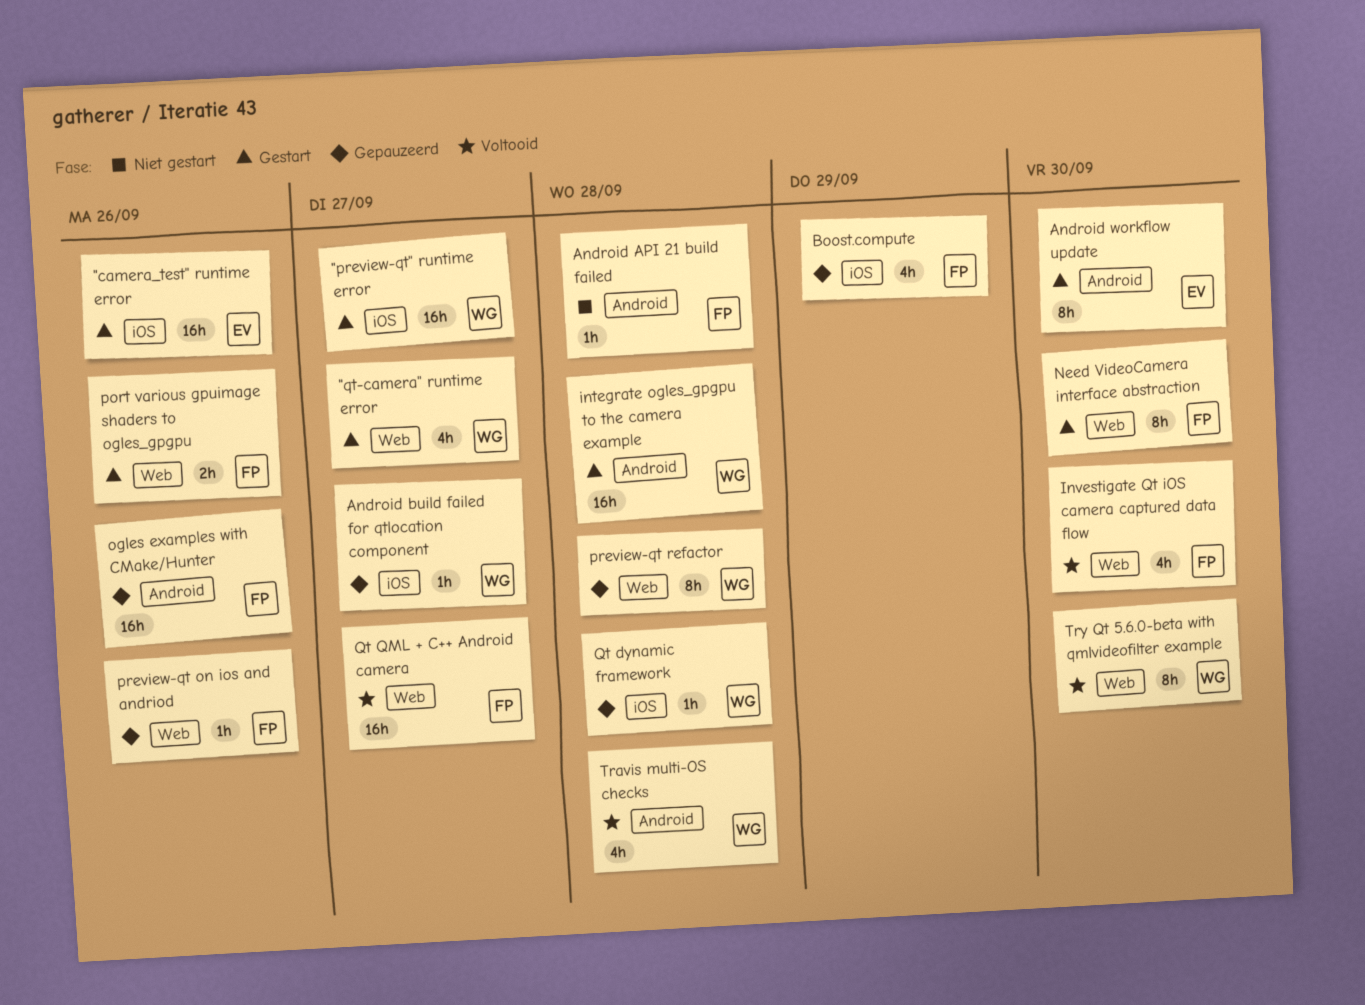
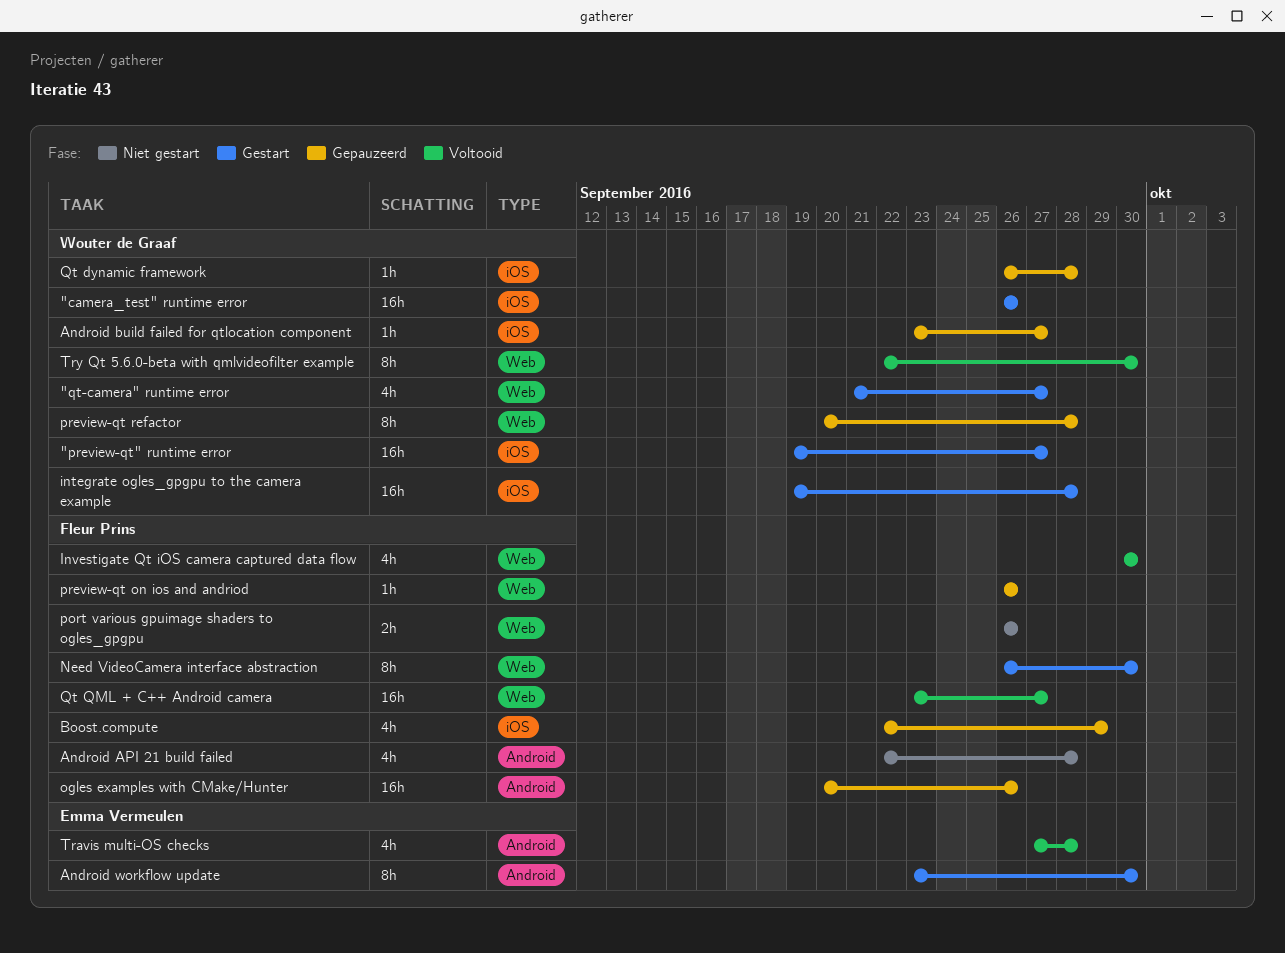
"camera_test" runtime error, owner: Emma Vermeulen -> Wouter de Graaf
Android API 21 build failed, estimate: 1h -> 4h
integrate ogles_gpgpu to the camera example, label: Android -> iOS
port various gpuimage shaders to ogles_gpgpu, status: Gestart -> Niet gestart
Travis multi-OS checks, owner: Wouter de Graaf -> Emma Vermeulen

